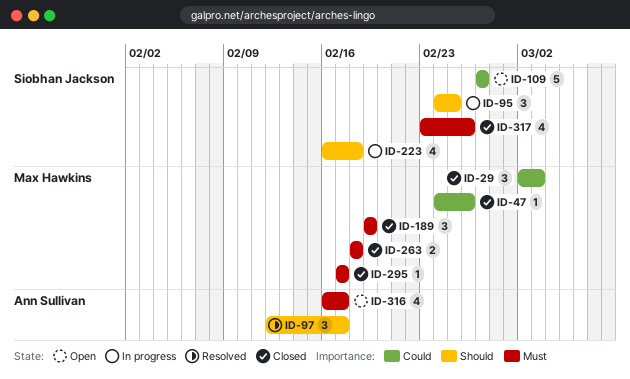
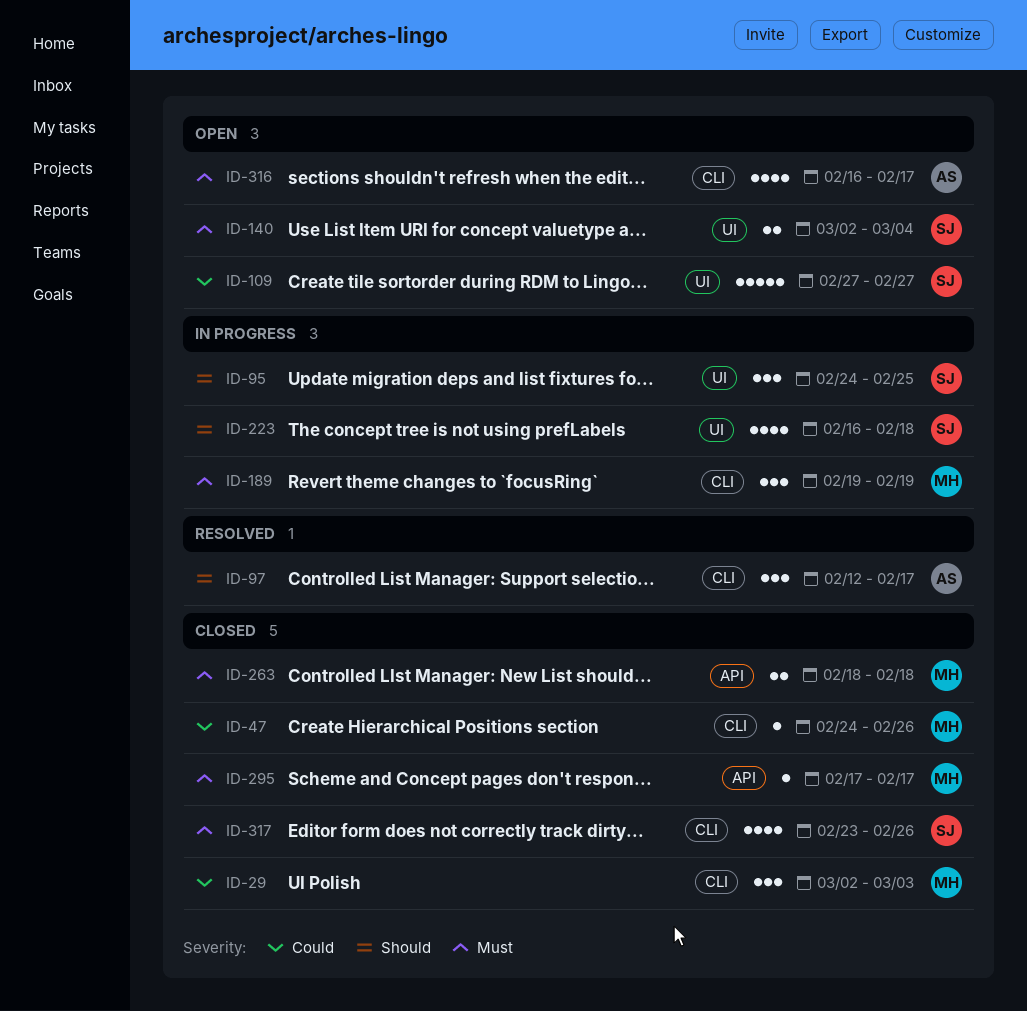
ID-140: none -> present
ID-189, status: Closed -> In progress

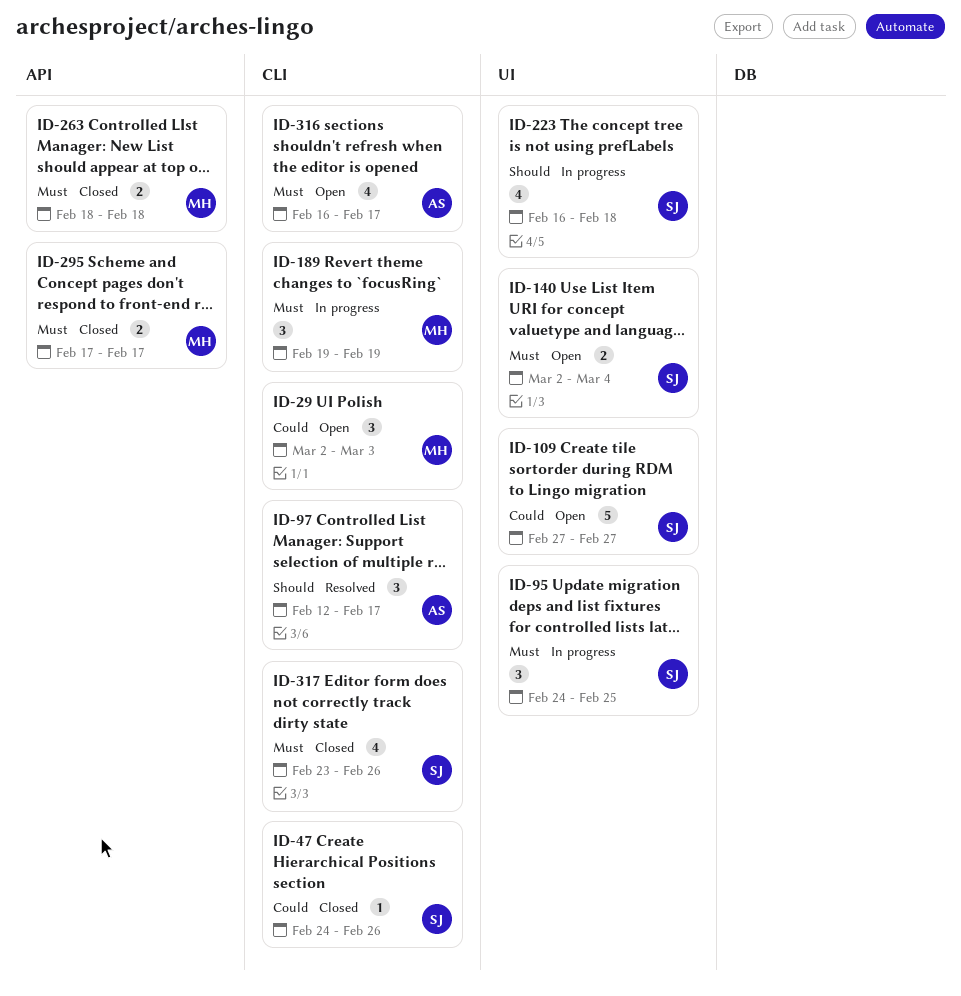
ID-29, status: Closed -> Open
ID-47, owner: MH -> SJ
ID-95, priority: Should -> Must
ID-295, estimate: 1 -> 2

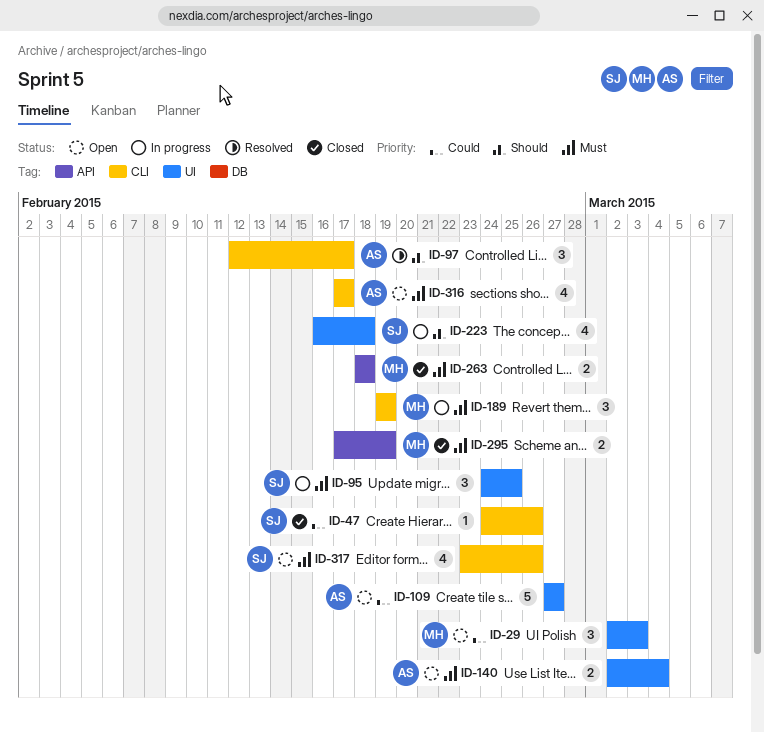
ID-29, label: CLI -> UI
ID-109, owner: SJ -> AS
ID-140, owner: SJ -> AS
ID-295, due: Feb 17 -> Feb 19
ID-316, start: Feb 16 -> Feb 17
ID-317, status: Closed -> Open

